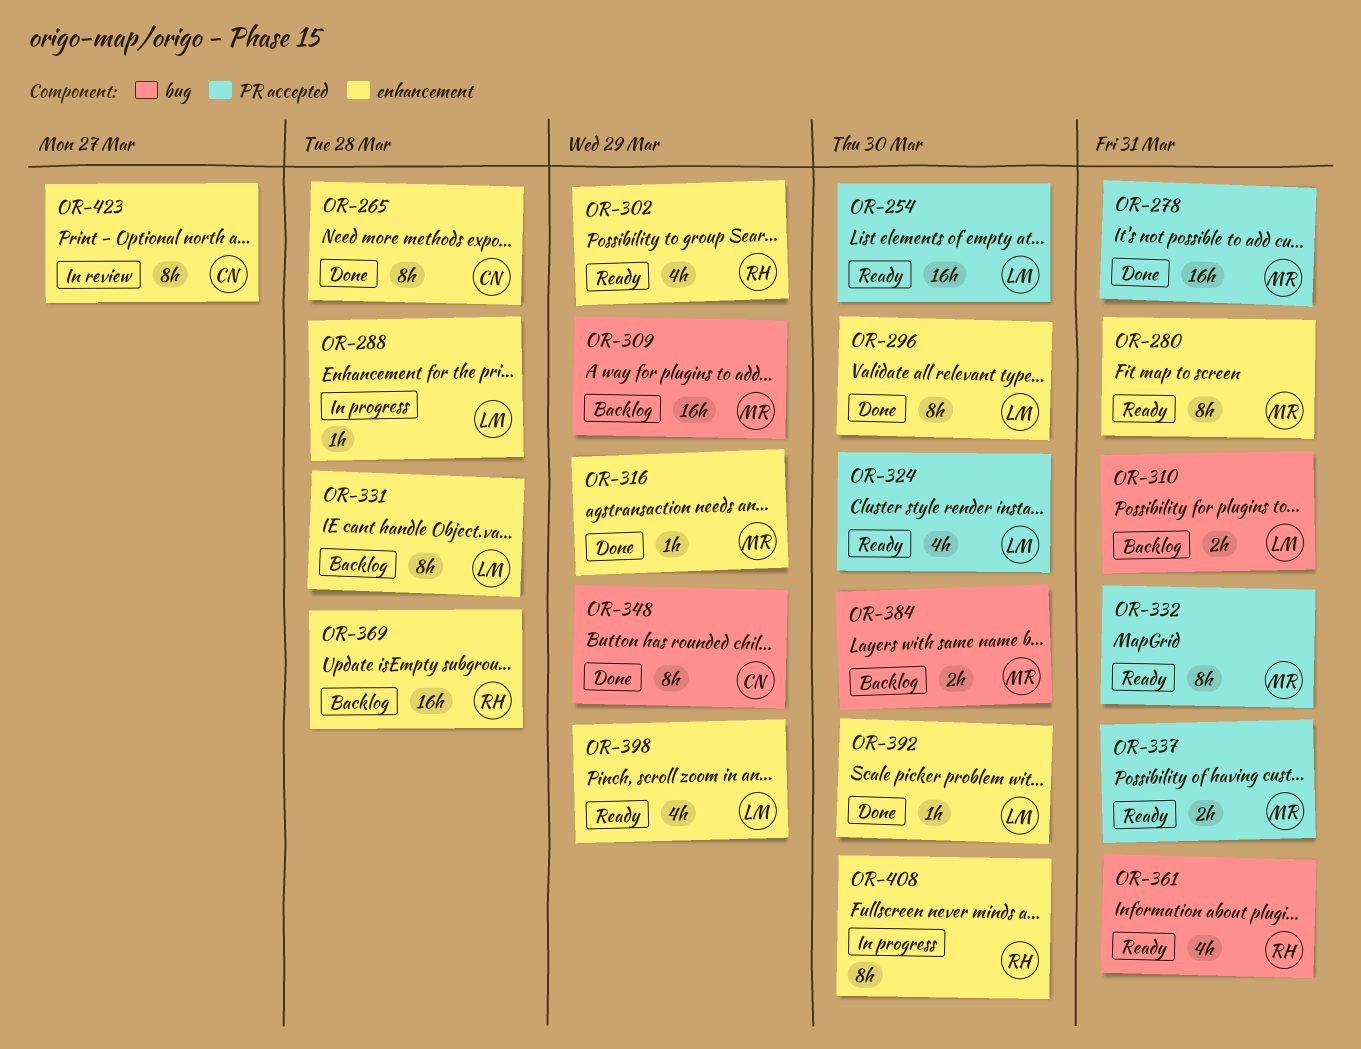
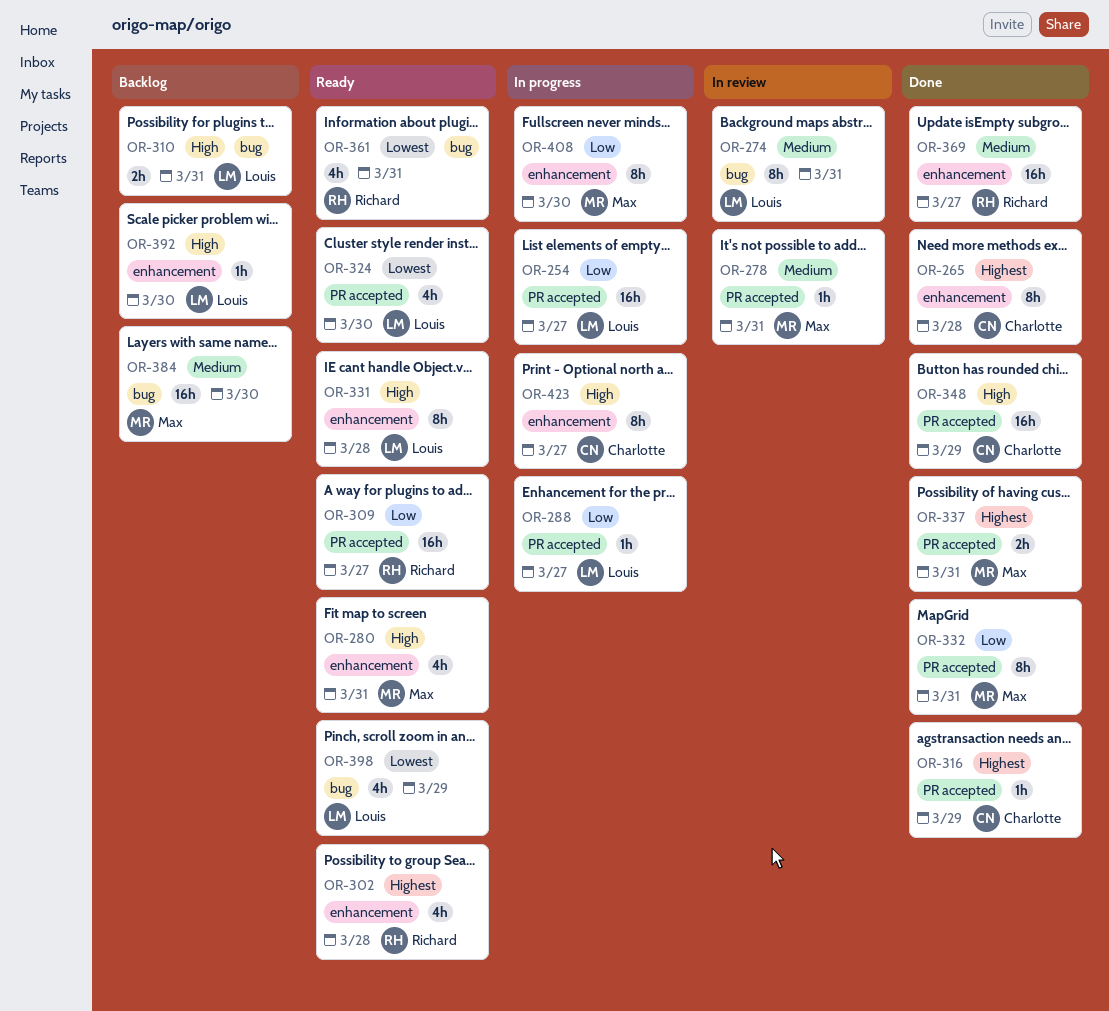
OR-254, status: Ready -> In progress
OR-254, due: Mar 30 -> Mar 27
OR-274: none -> present
OR-278, status: Done -> In review
OR-278, estimate: 16h -> 1h
OR-280, estimate: 8h -> 4h
OR-288, label: enhancement -> PR accepted
OR-288, due: Mar 28 -> Mar 27
OR-296: present -> none
OR-302, due: Mar 29 -> Mar 28
OR-309, status: Backlog -> Ready
OR-309, owner: Max -> Richard
OR-309, label: bug -> PR accepted
OR-309, due: Mar 29 -> Mar 27
OR-316, owner: Max -> Charlotte
OR-316, label: enhancement -> PR accepted
OR-331, status: Backlog -> Ready
OR-332, status: Ready -> Done
OR-337, status: Ready -> Done
OR-348, label: bug -> PR accepted
OR-348, estimate: 8h -> 16h
OR-369, status: Backlog -> Done
OR-369, due: Mar 28 -> Mar 27
OR-384, estimate: 2h -> 16h
OR-392, status: Done -> Backlog
OR-398, label: enhancement -> bug
OR-408, owner: Richard -> Max
OR-423, status: In review -> In progress

